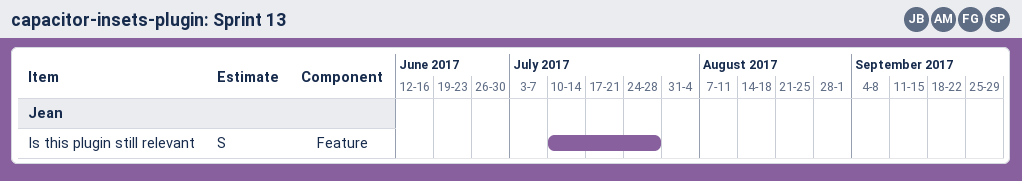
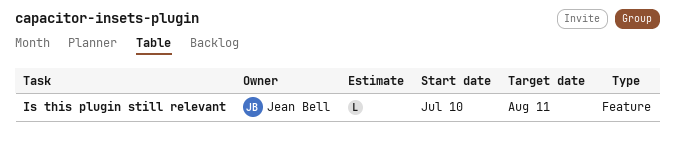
Is this plugin still relevant, estimate: S -> L
Is this plugin still relevant, due: Jul 28 -> Aug 11

